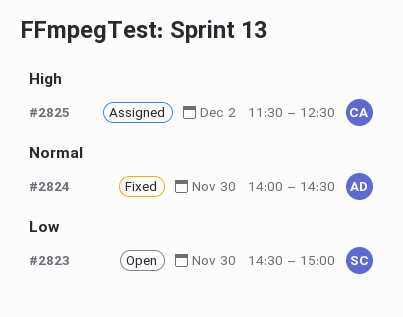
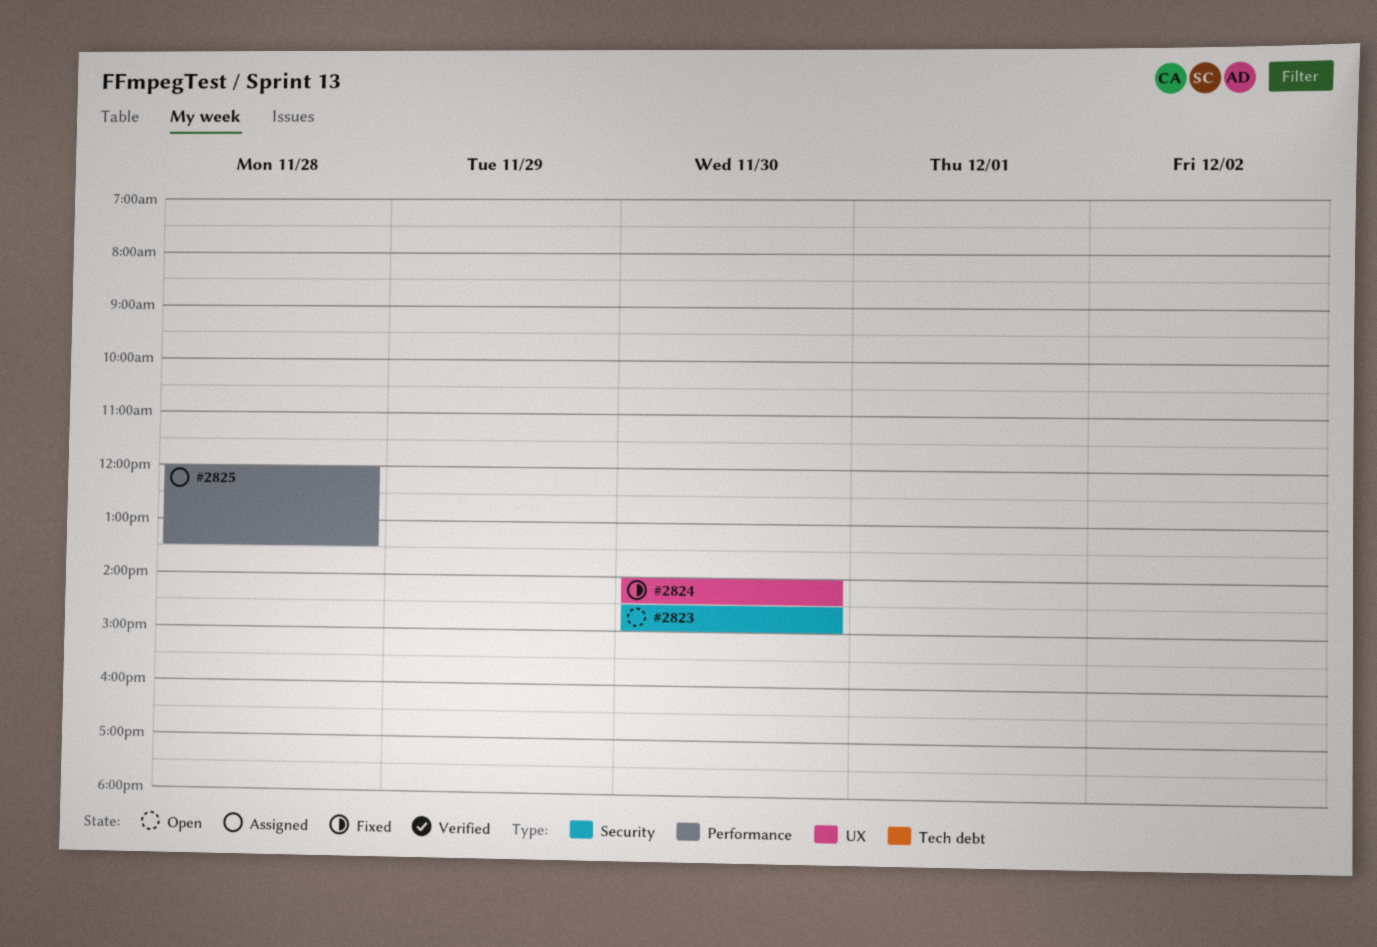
#2825, day: Dec 2 -> Nov 28
#2825, begins: 11:30 -> 12:00
#2825, ends: 12:30 -> 13:30

